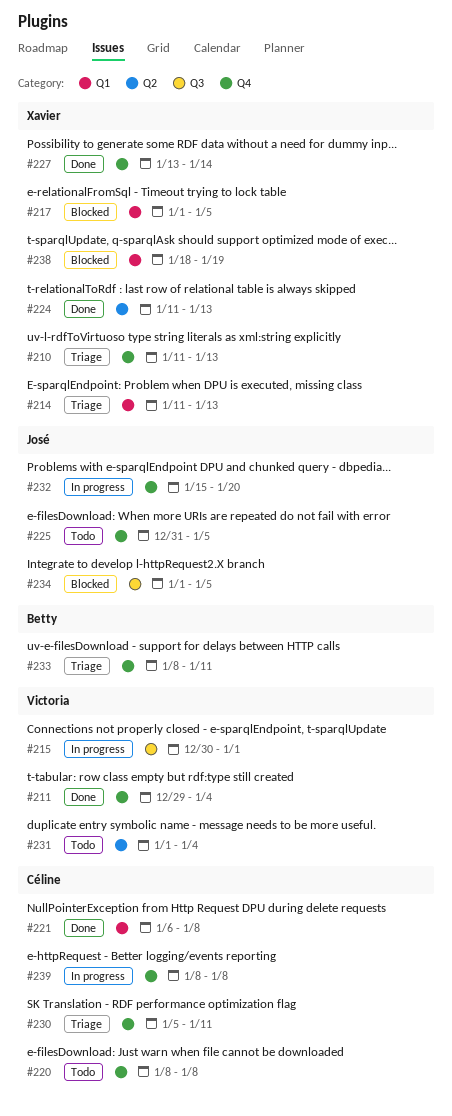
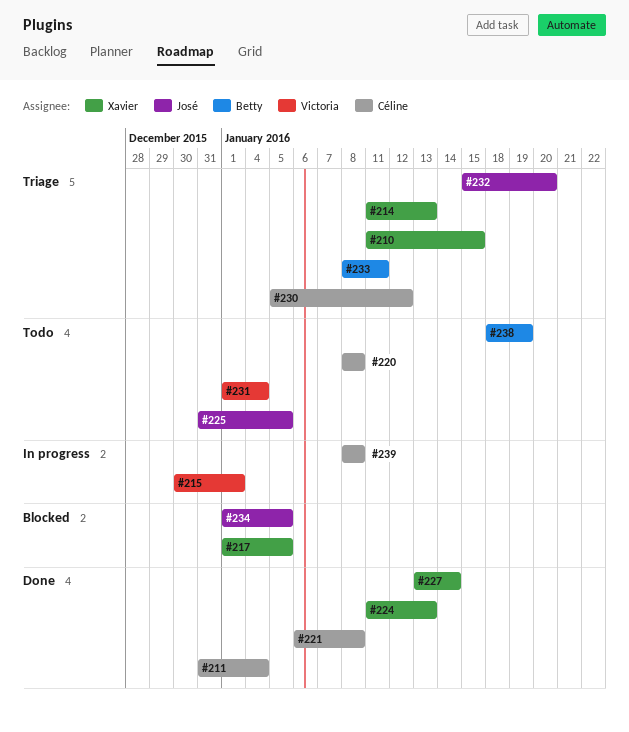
#210, due: Jan 13 -> Jan 15
#211, owner: Victoria -> Céline
#211, start: Dec 29 -> Dec 31
#230, due: Jan 11 -> Jan 12
#232, status: In progress -> Triage
#238, status: Blocked -> Todo
#238, owner: Xavier -> Betty

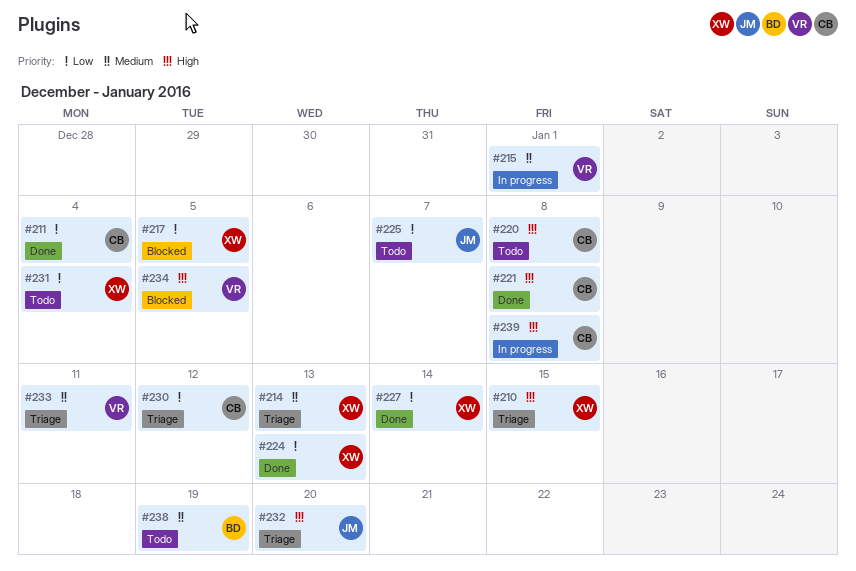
#225, due: Jan 5 -> Jan 7
#231, owner: Victoria -> Xavier
#233, owner: Betty -> Victoria
#234, owner: José -> Victoria

